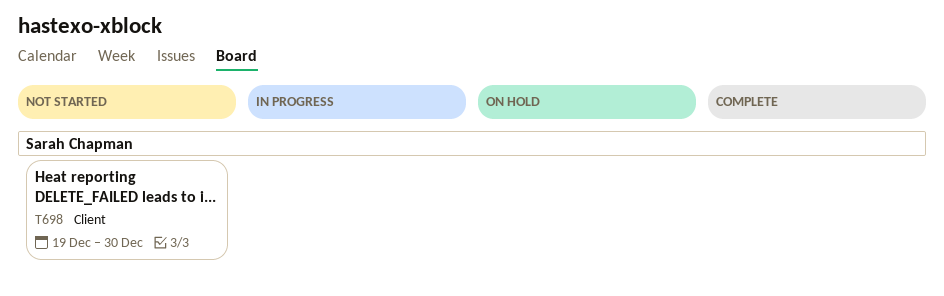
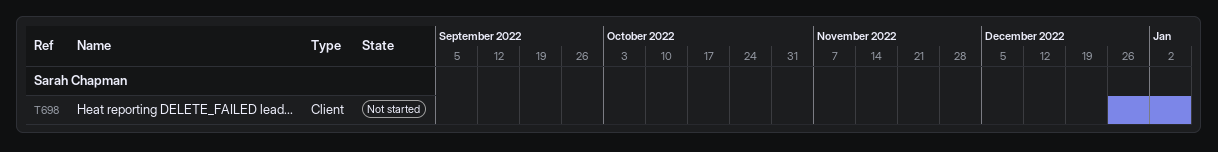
T698, start: Dec 19 -> Dec 26
T698, due: Dec 30 -> Jan 6

